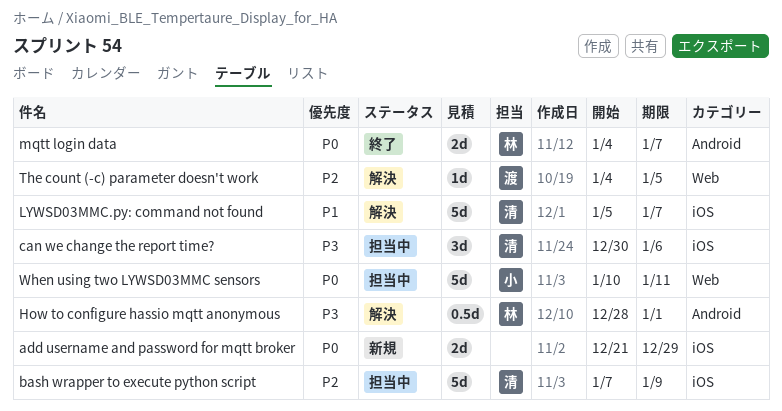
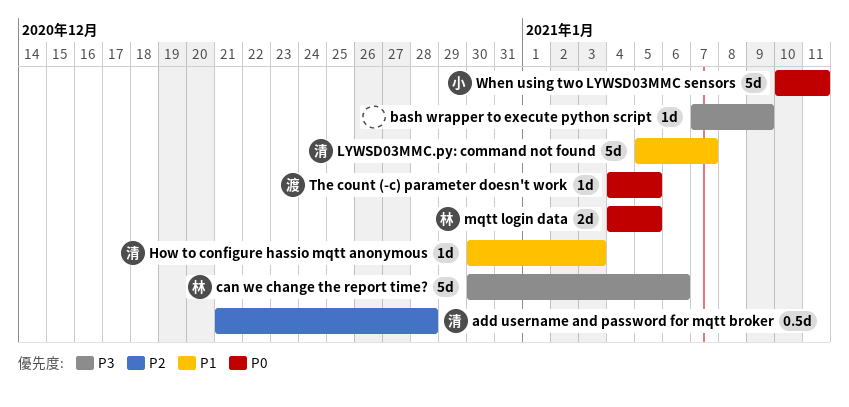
add username and password for mqtt broker, owner: none -> 清
add username and password for mqtt broker, priority: P0 -> P2
add username and password for mqtt broker, estimate: 2d -> 0.5d
add username and password for mqtt broker, due: Dec 29 -> Dec 28
bash wrapper to execute python script, owner: 清 -> none
bash wrapper to execute python script, priority: P2 -> P3
bash wrapper to execute python script, estimate: 5d -> 1d
can we change the report time?, owner: 清 -> 林
can we change the report time?, estimate: 3d -> 5d
How to configure hassio mqtt anonymous, owner: 林 -> 清
How to configure hassio mqtt anonymous, priority: P3 -> P1
How to configure hassio mqtt anonymous, estimate: 0.5d -> 1d
How to configure hassio mqtt anonymous, start: Dec 28 -> Dec 30
How to configure hassio mqtt anonymous, due: Jan 1 -> Jan 3
mqtt login data, due: Jan 7 -> Jan 5
The count (-c) parameter doesn't work, priority: P2 -> P0

